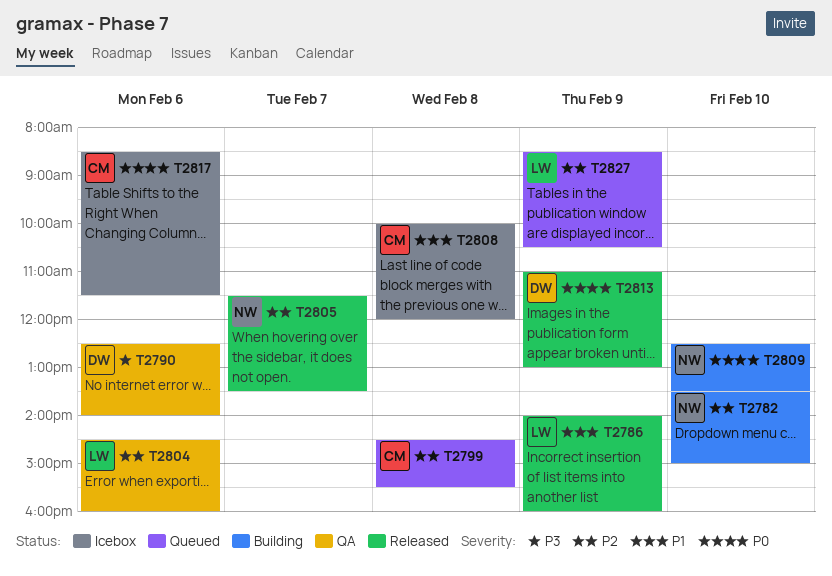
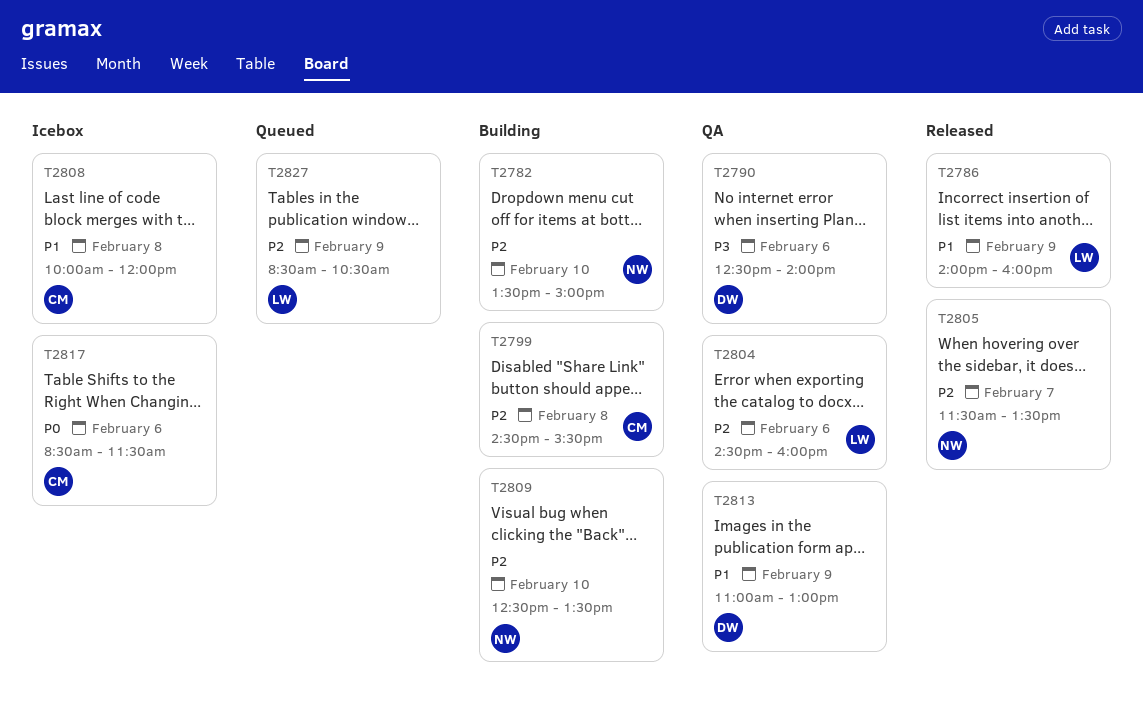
T2799, status: Queued -> Building
T2809, priority: P0 -> P2
T2813, status: Released -> QA
T2813, priority: P0 -> P1

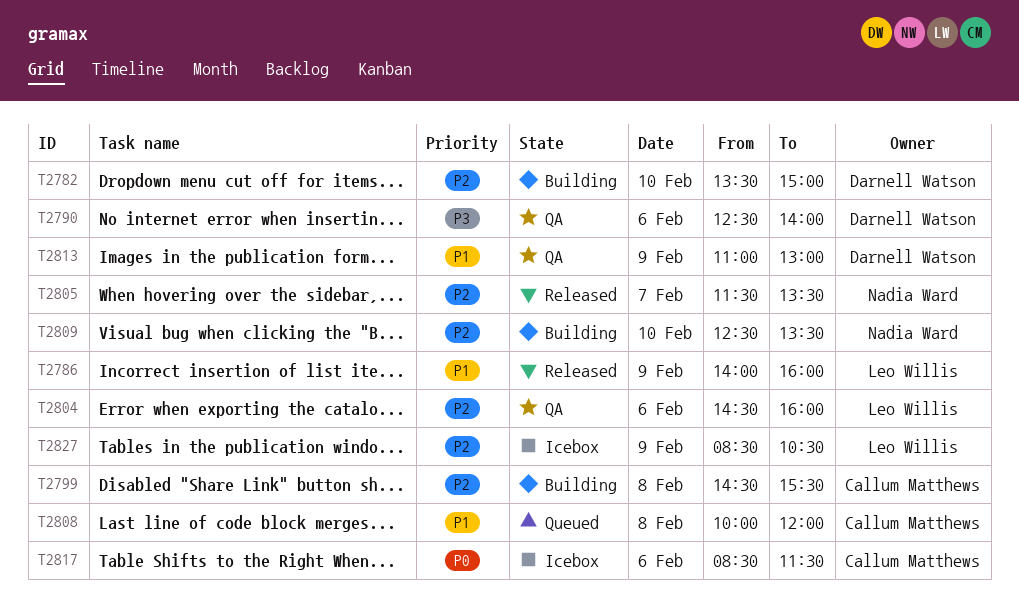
T2782, owner: Nadia Ward -> Darnell Watson
T2808, status: Icebox -> Queued
T2827, status: Queued -> Icebox

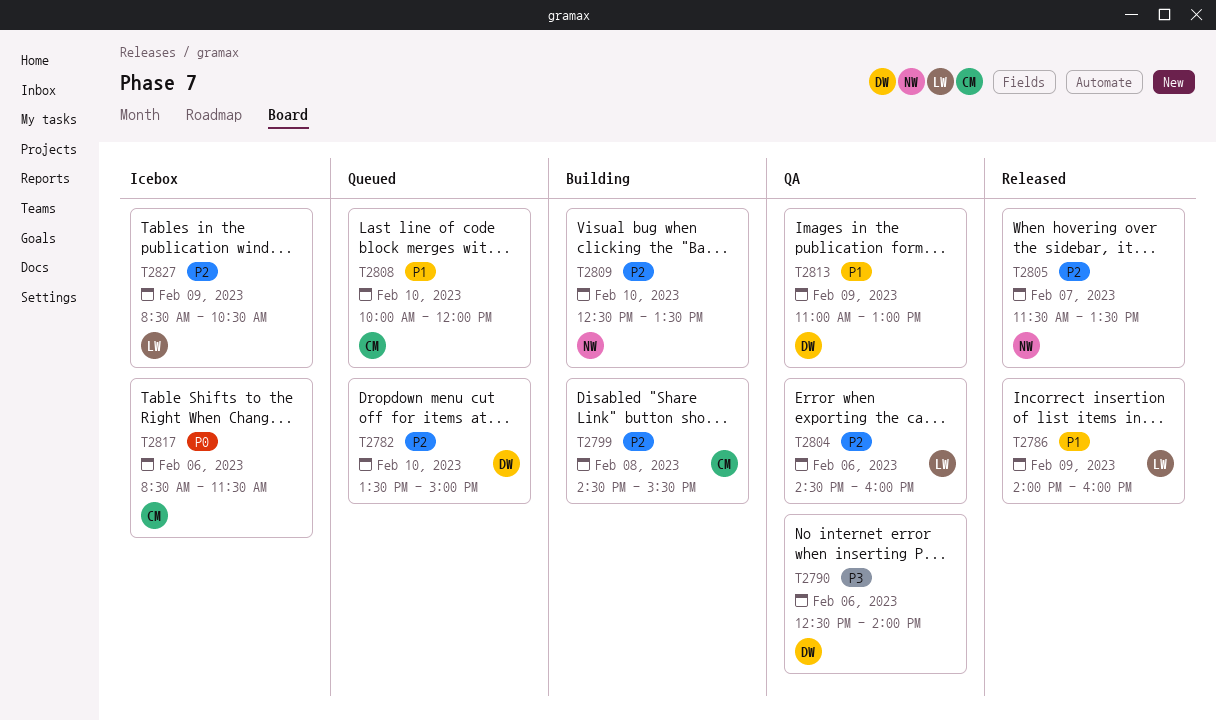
T2782, status: Building -> Queued
T2808, day: Feb 8 -> Feb 10

